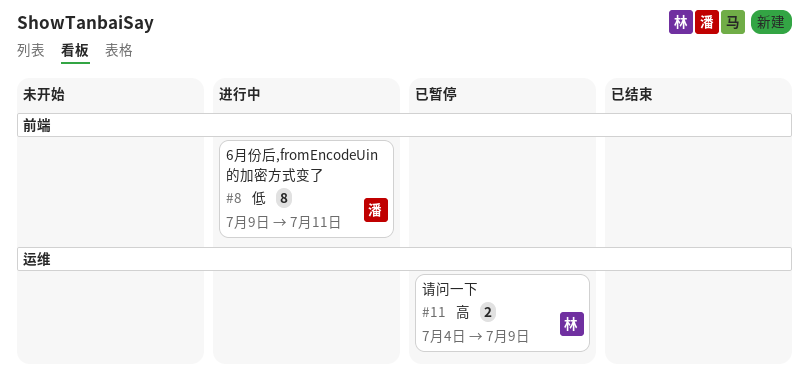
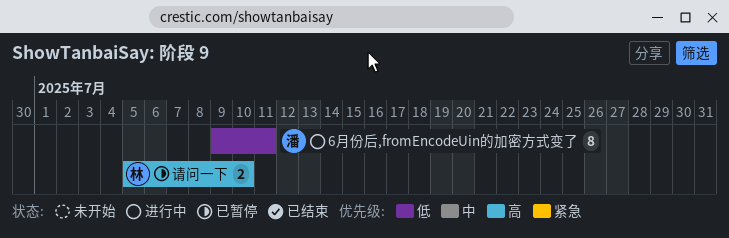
请问一下, start: Jul 4 -> Jul 5
请问一下, due: Jul 9 -> Jul 10

